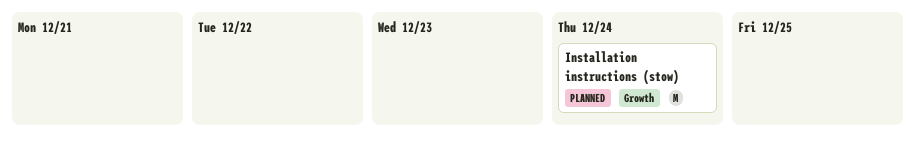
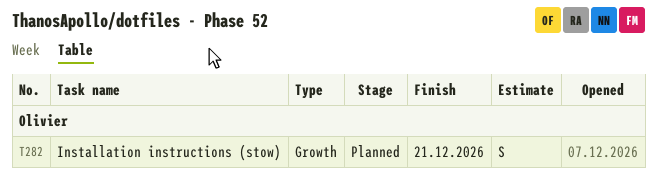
Installation instructions (stow), estimate: M -> S
Installation instructions (stow), due: Dec 24 -> Dec 21

